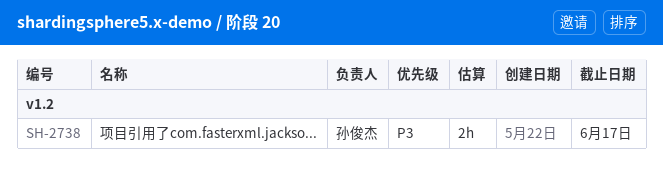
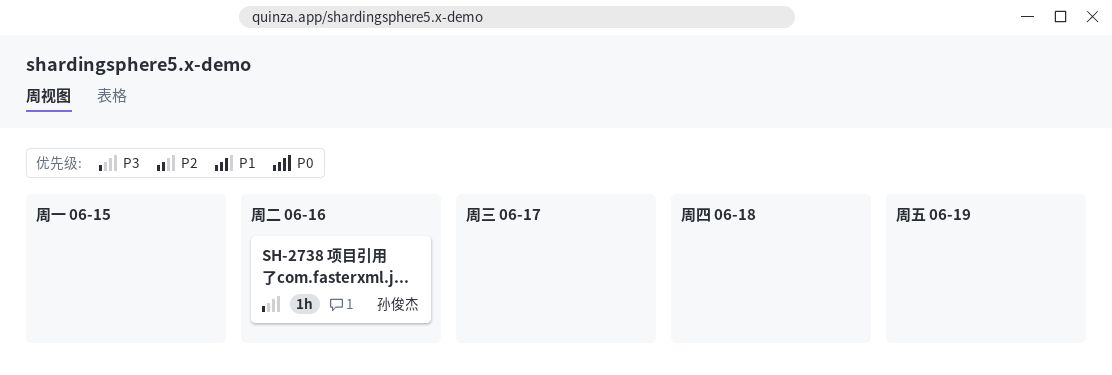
SH-2738, estimate: 2h -> 1h
SH-2738, due: Jun 17 -> Jun 16

